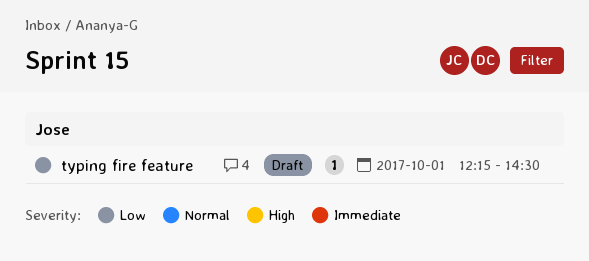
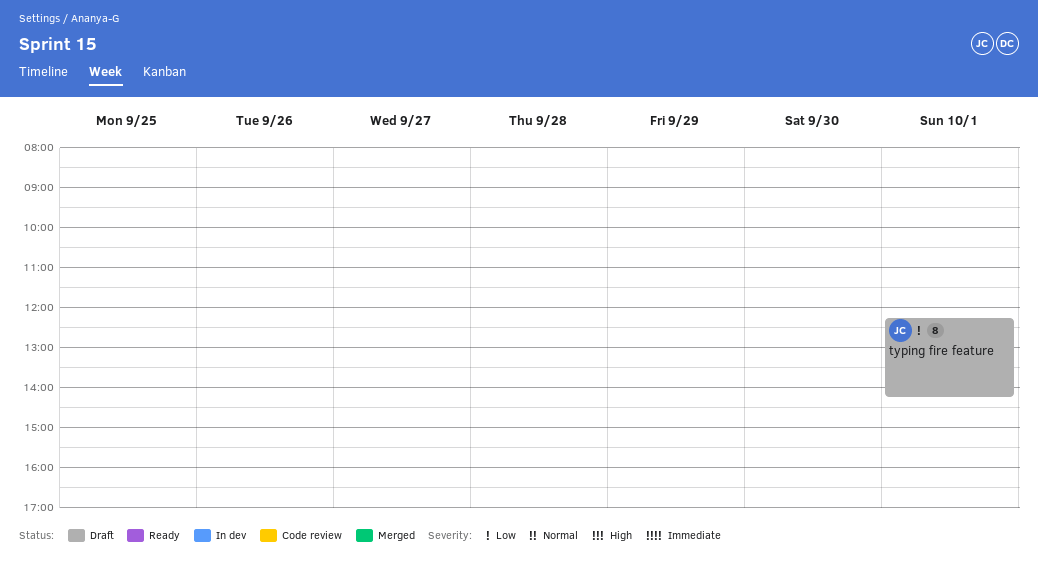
typing fire feature, estimate: 1 -> 8
typing fire feature, ends: 14:30 -> 14:15

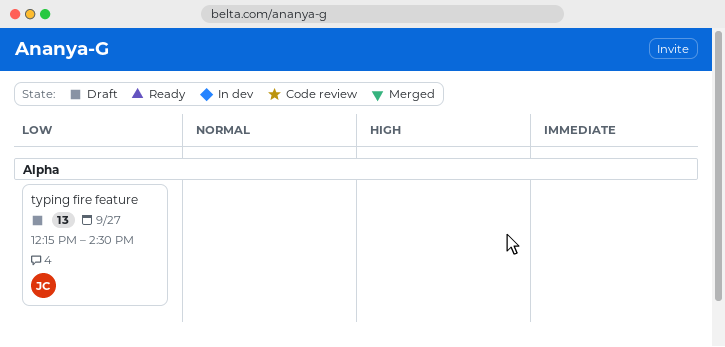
typing fire feature, estimate: 8 -> 13
typing fire feature, day: Oct 1 -> Sep 27
typing fire feature, ends: 14:15 -> 14:30

